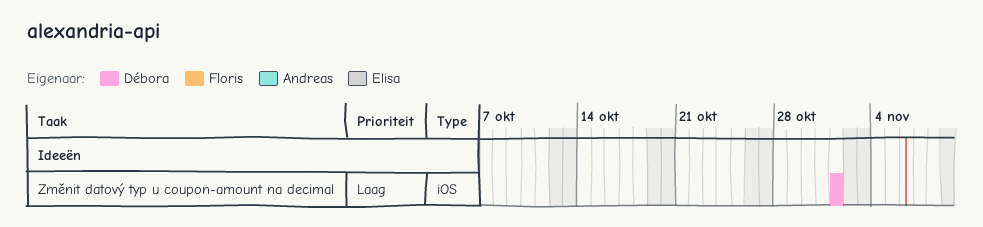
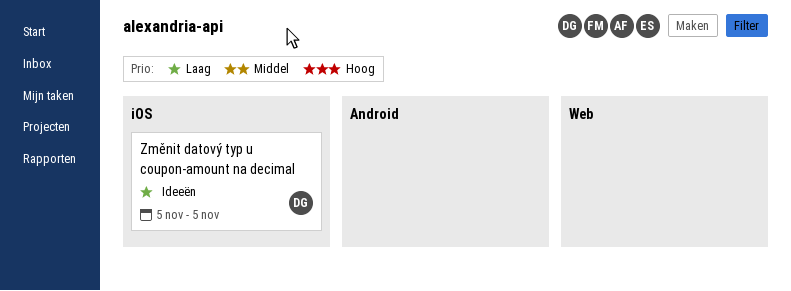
Změnit datový typ u coupon-amount na decimal, start: Nov 1 -> Nov 5
Změnit datový typ u coupon-amount na decimal, due: Nov 1 -> Nov 5

